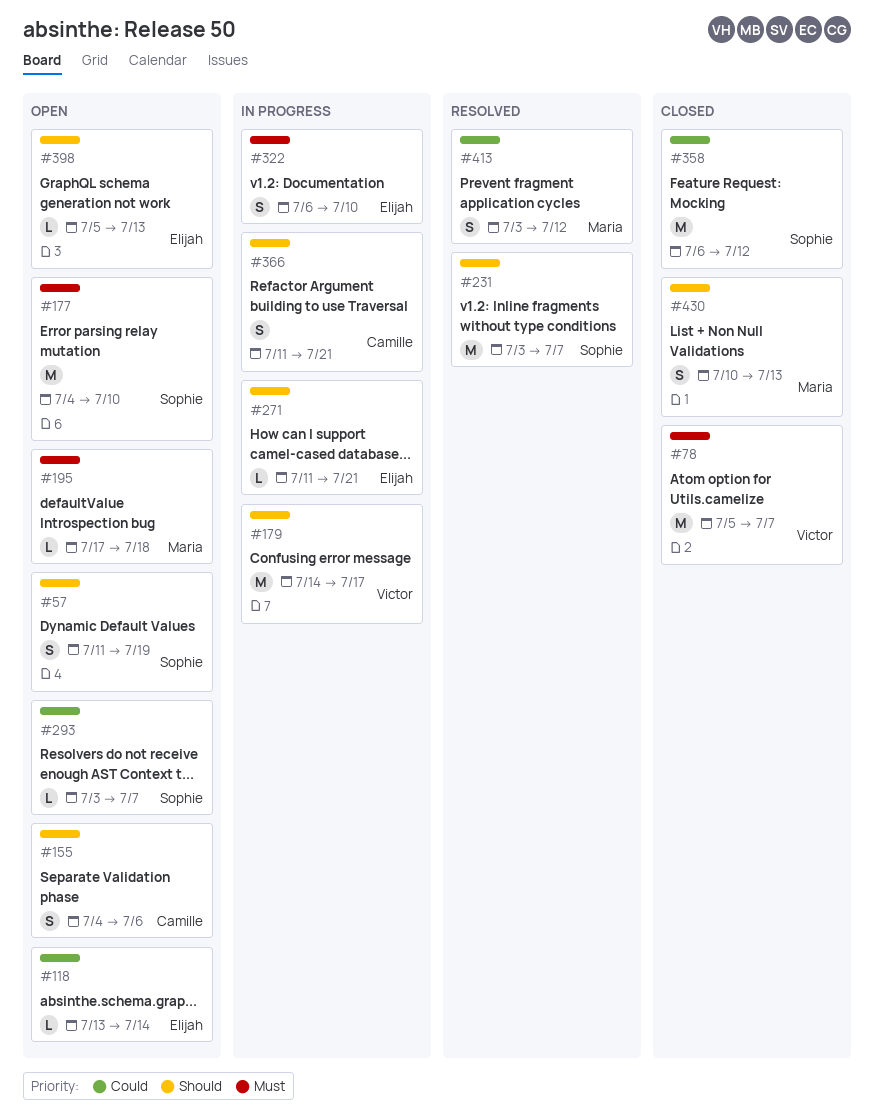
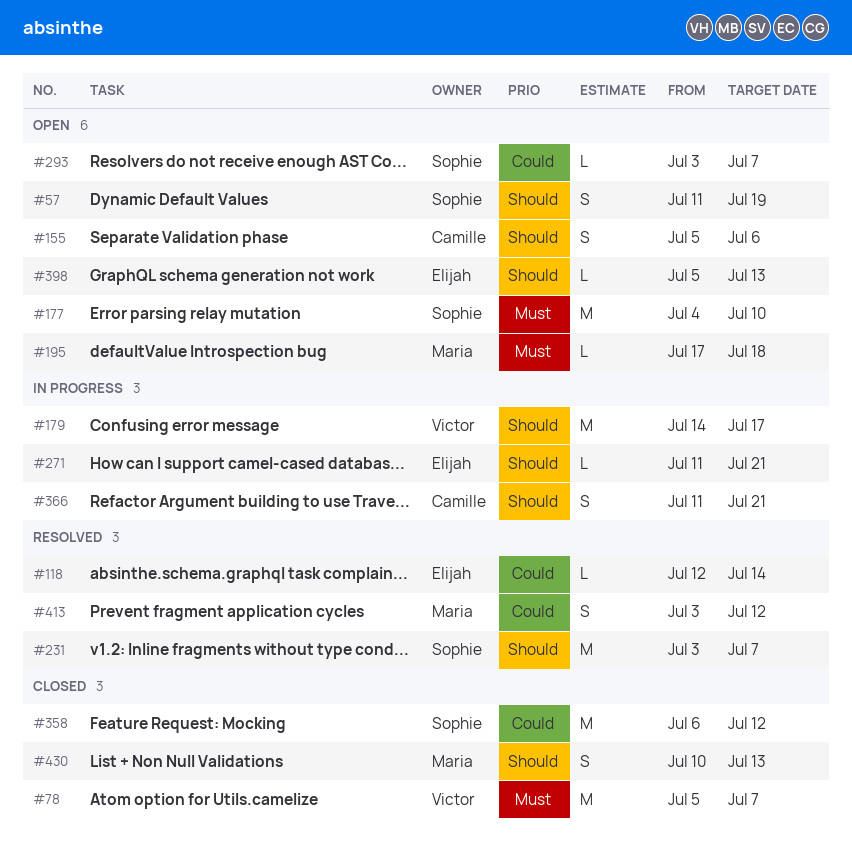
#118, status: Open -> Resolved
#118, start: Jul 13 -> Jul 12
#155, start: Jul 4 -> Jul 5
#322: present -> none

